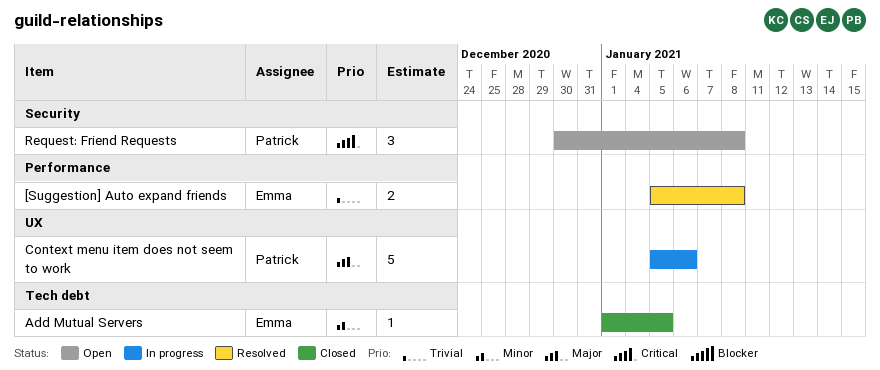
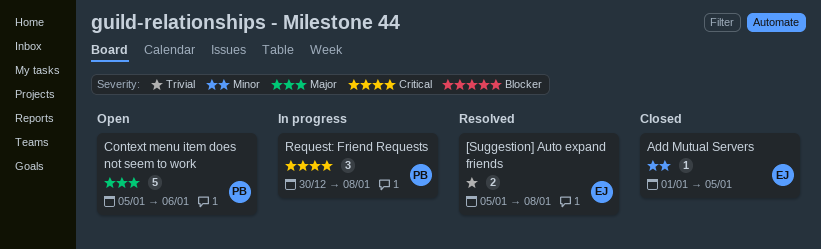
Context menu item does not seem to work, status: In progress -> Open
Request: Friend Requests, status: Open -> In progress

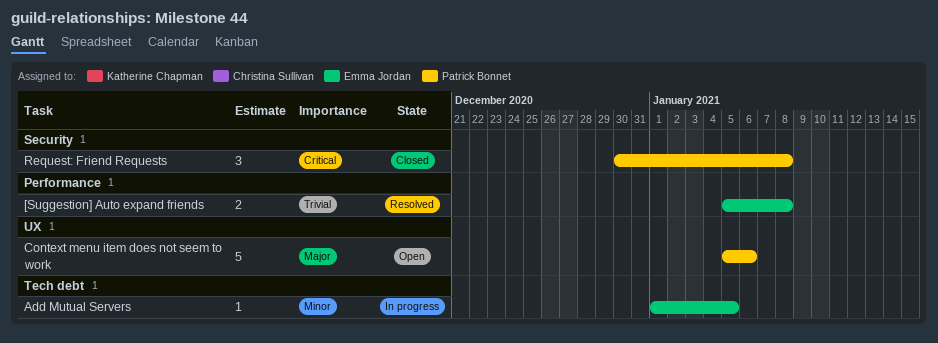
Add Mutual Servers, status: Closed -> In progress
Request: Friend Requests, status: In progress -> Closed

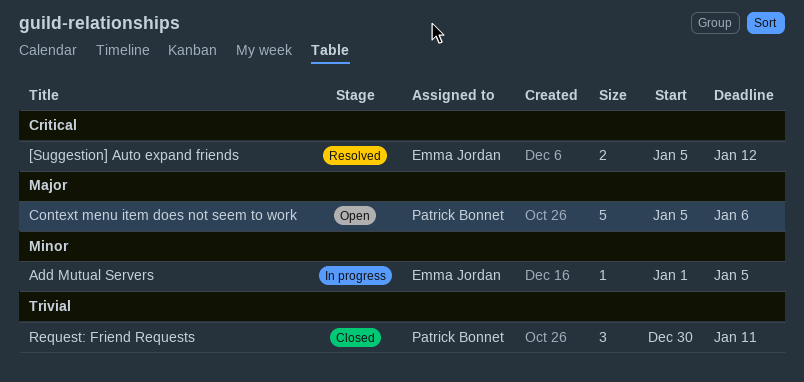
[Suggestion] Auto expand friends, priority: Trivial -> Critical
[Suggestion] Auto expand friends, due: Jan 8 -> Jan 12
Request: Friend Requests, priority: Critical -> Trivial
Request: Friend Requests, due: Jan 8 -> Jan 11

